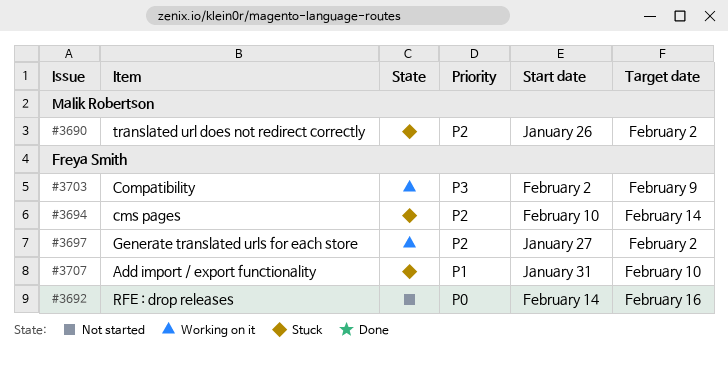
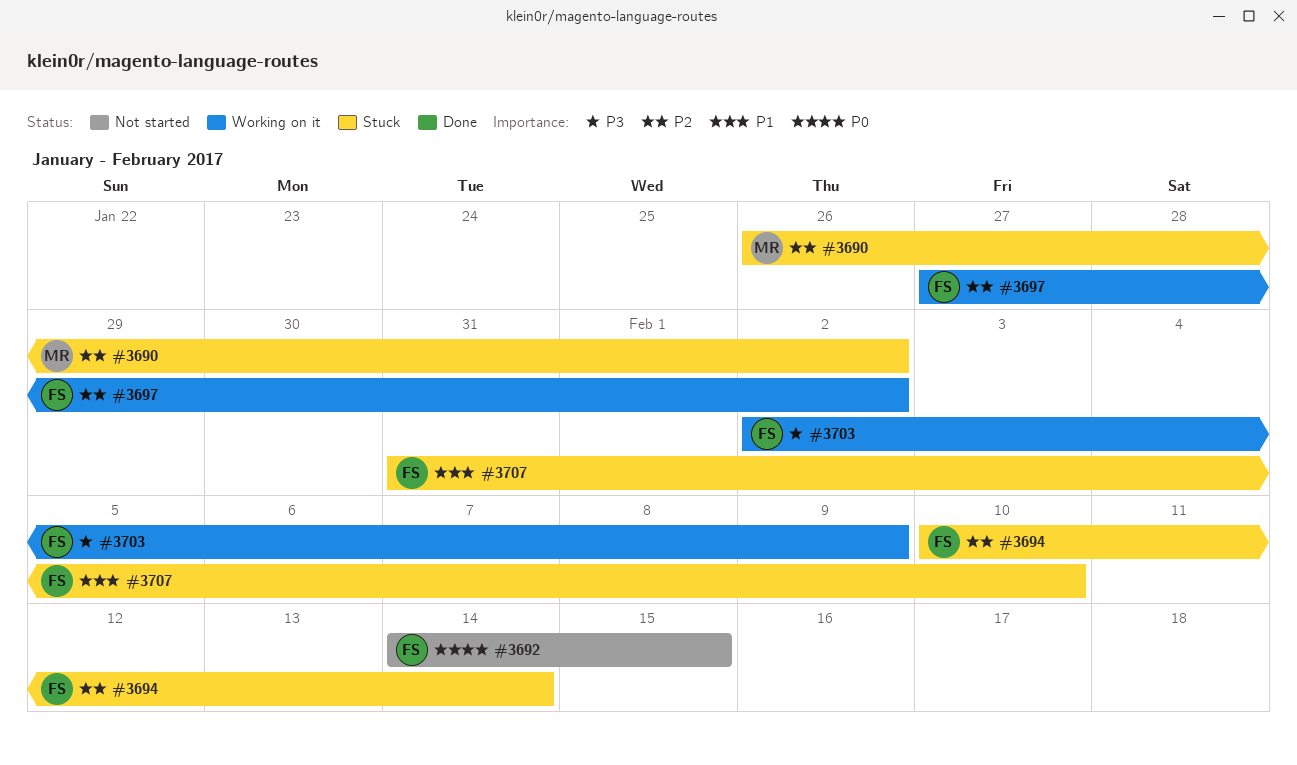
#3692, due: Feb 16 -> Feb 15

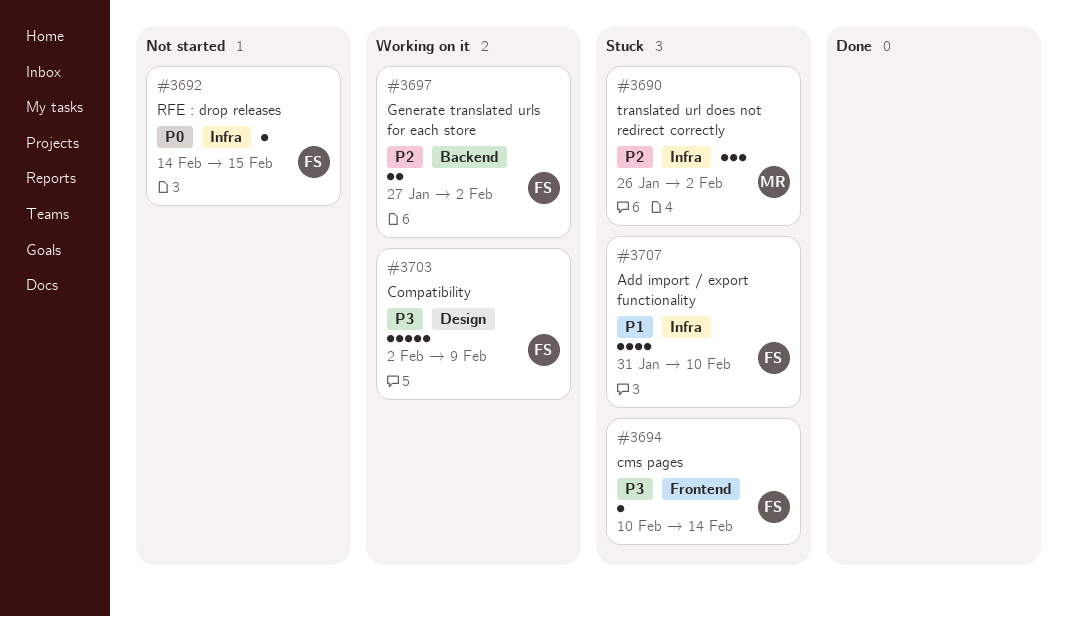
#3694, priority: P2 -> P3

